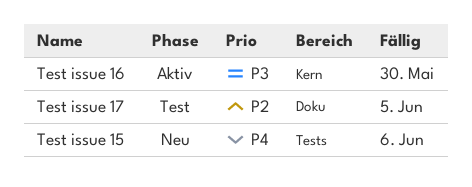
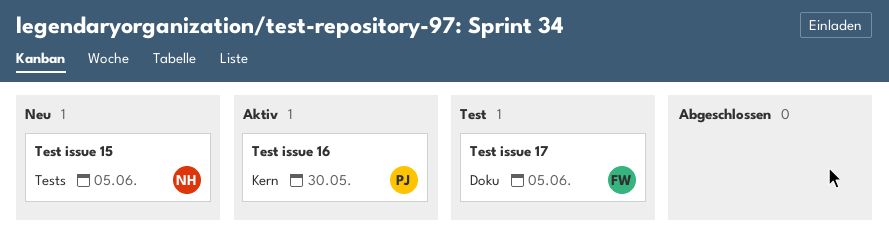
Test issue 15, due: Jun 6 -> Jun 5

